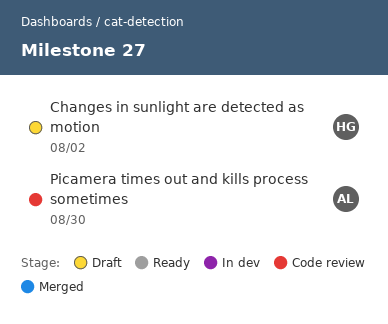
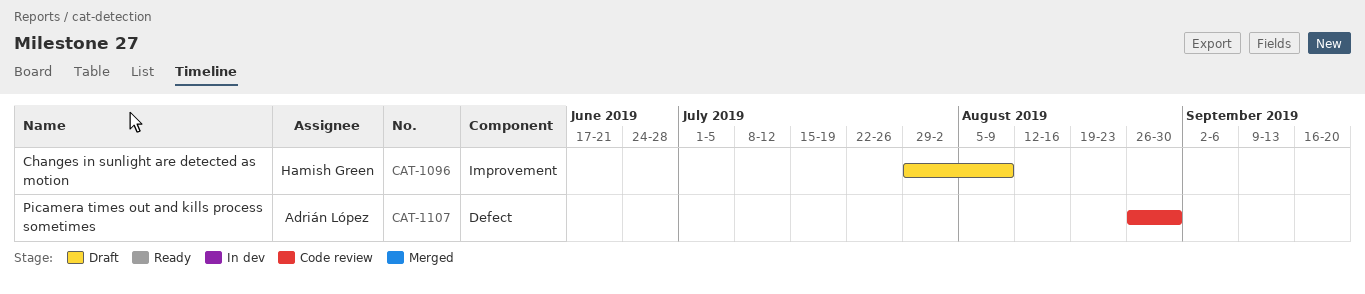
Changes in sunlight are detected as motion, due: Aug 2 -> Aug 9

